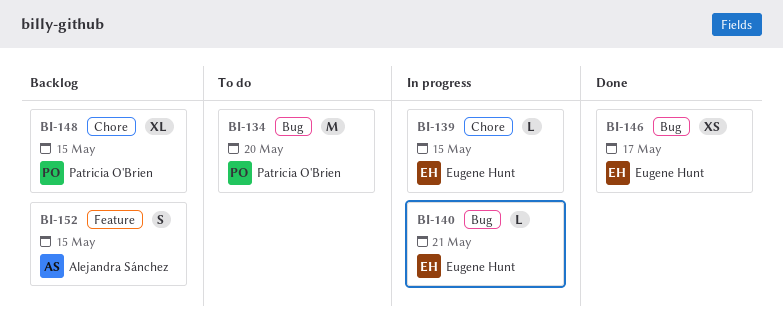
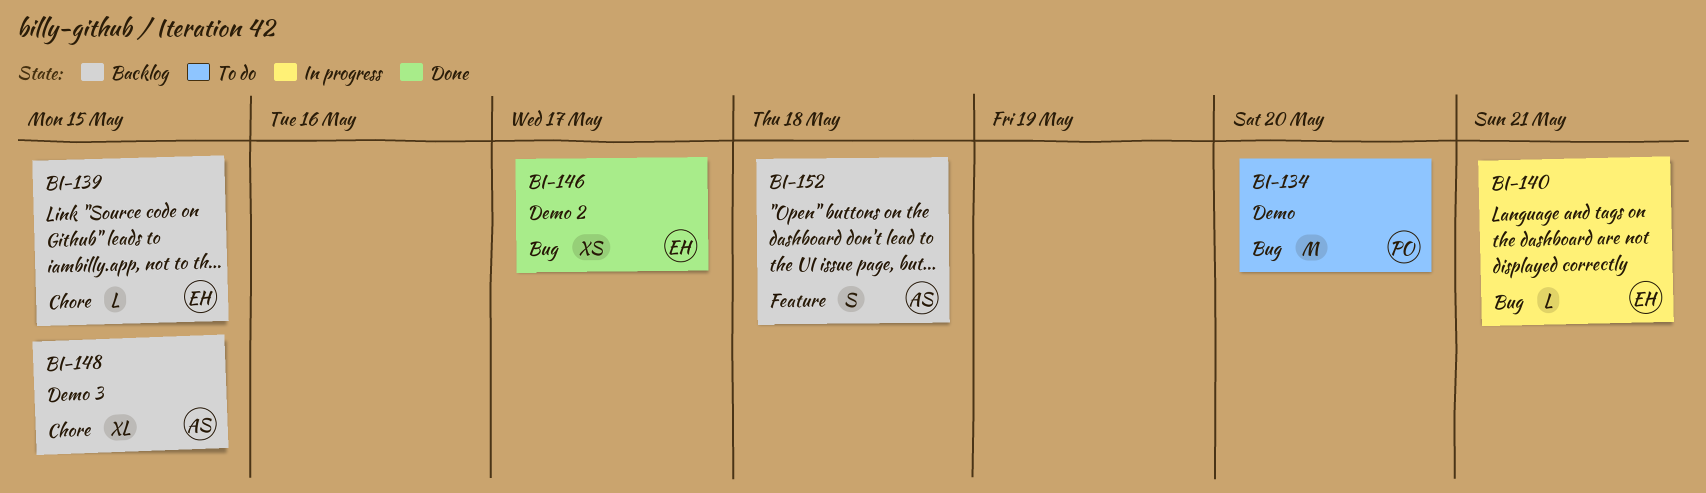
BI-139, status: In progress -> Backlog
BI-148, owner: Patricia O'Brien -> Alejandra Sánchez
BI-152, due: May 15 -> May 18

